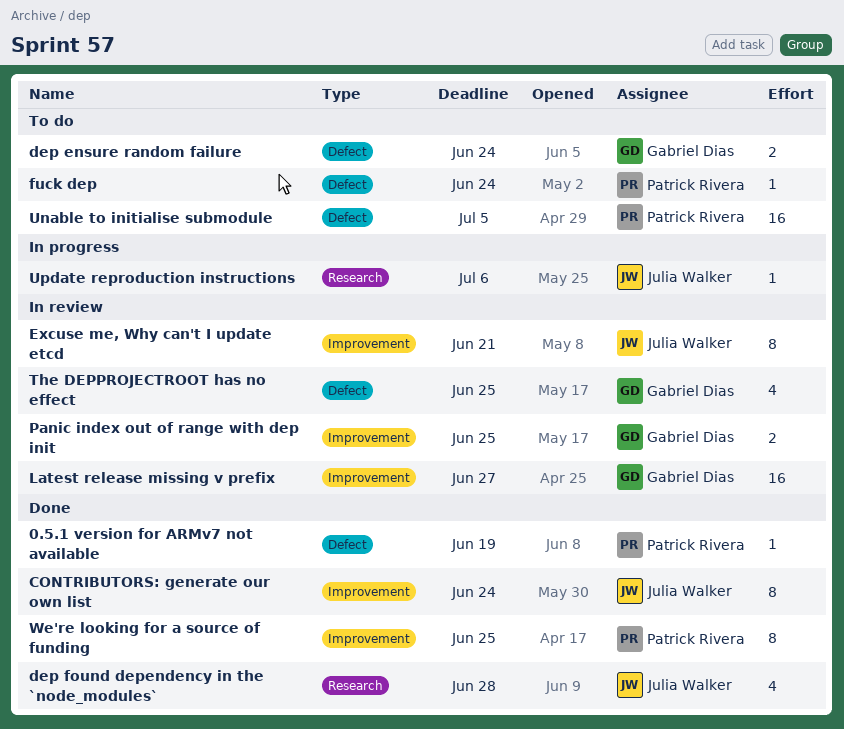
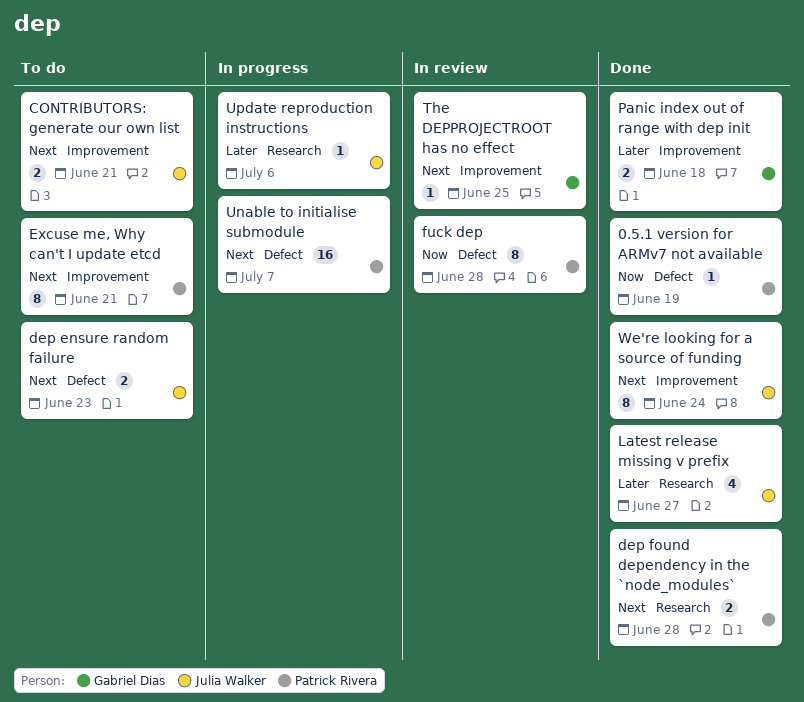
CONTRIBUTORS: generate our own list, status: Done -> To do
CONTRIBUTORS: generate our own list, estimate: 8 -> 2
CONTRIBUTORS: generate our own list, due: Jun 24 -> Jun 21
dep ensure random failure, owner: Gabriel Dias -> Julia Walker
dep ensure random failure, due: Jun 24 -> Jun 23
dep found dependency in the `node_modules`, owner: Julia Walker -> Patrick Rivera
dep found dependency in the `node_modules`, estimate: 4 -> 2
Excuse me, Why can't I update etcd, status: In review -> To do
Excuse me, Why can't I update etcd, owner: Julia Walker -> Patrick Rivera
fuck dep, status: To do -> In review
fuck dep, estimate: 1 -> 8
fuck dep, due: Jun 24 -> Jun 28
Latest release missing v prefix, status: In review -> Done
Latest release missing v prefix, owner: Gabriel Dias -> Julia Walker
Latest release missing v prefix, label: Improvement -> Research
Latest release missing v prefix, estimate: 16 -> 4
Panic index out of range with dep init, status: In review -> Done
Panic index out of range with dep init, due: Jun 25 -> Jun 18
The DEPPROJECTROOT has no effect, label: Defect -> Improvement
The DEPPROJECTROOT has no effect, estimate: 4 -> 1
Unable to initialise submodule, status: To do -> In progress
Unable to initialise submodule, due: Jul 5 -> Jul 7
We're looking for a source of funding, owner: Patrick Rivera -> Julia Walker
We're looking for a source of funding, due: Jun 25 -> Jun 24

